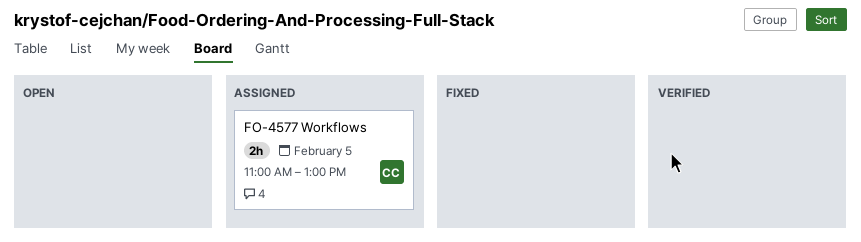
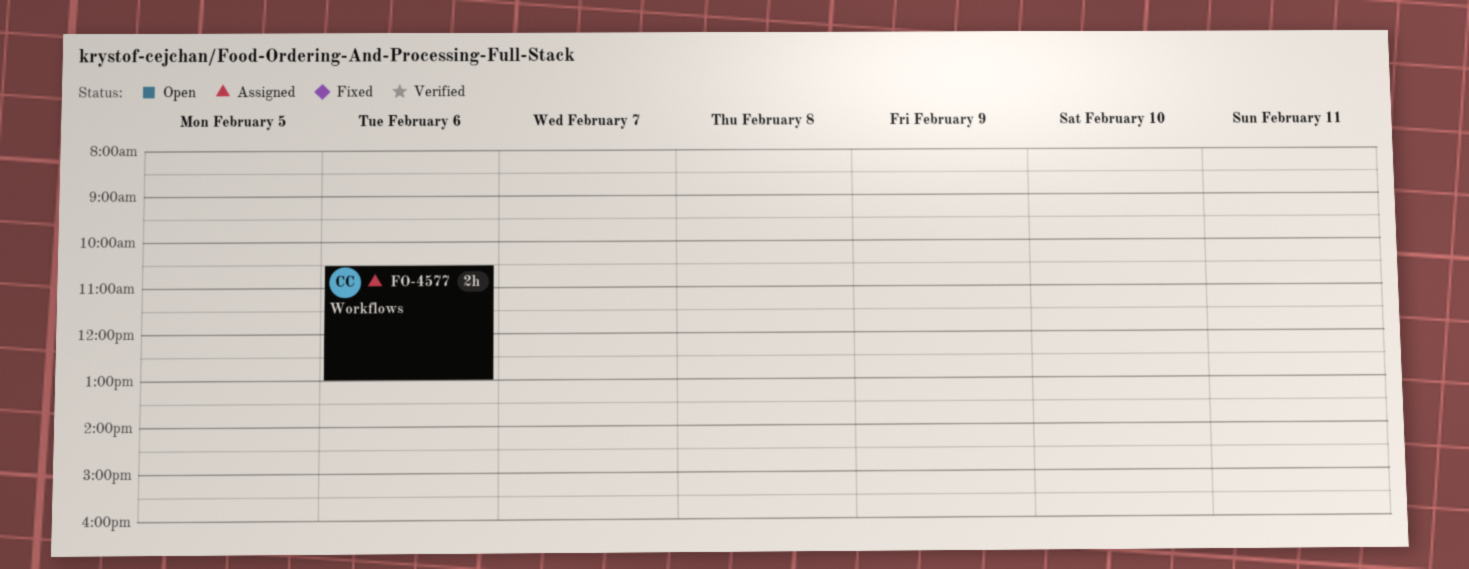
FO-4577, day: Feb 5 -> Feb 6
FO-4577, begins: 11:00 -> 10:30

